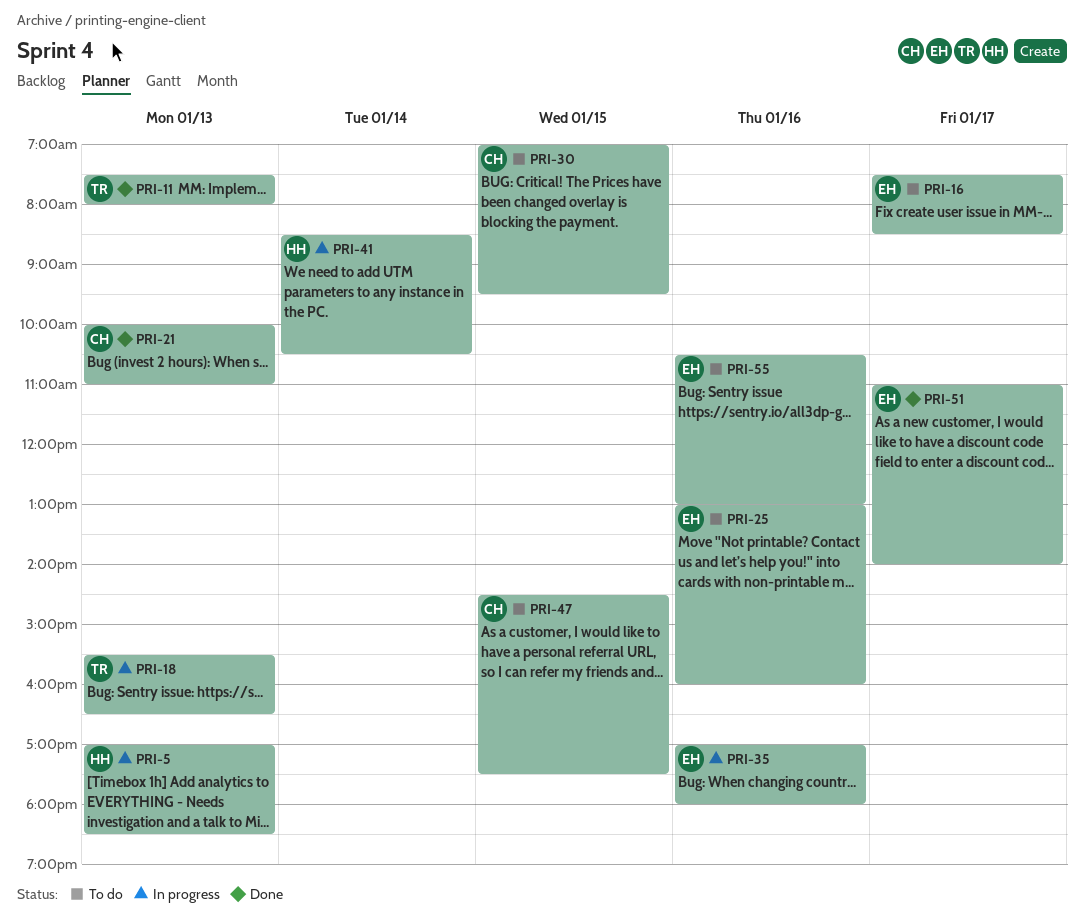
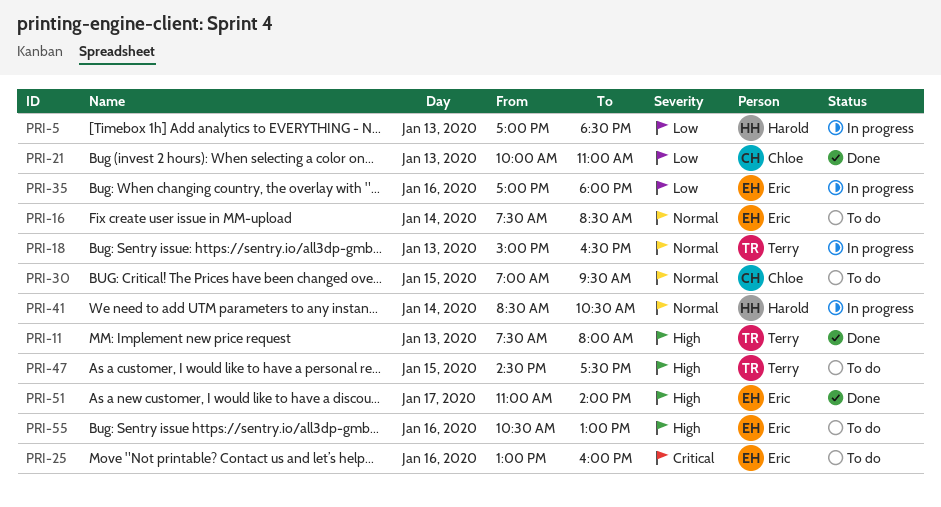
PRI-16, day: Jan 17 -> Jan 14
PRI-18, begins: 15:30 -> 15:00
PRI-47, owner: Chloe -> Terry

